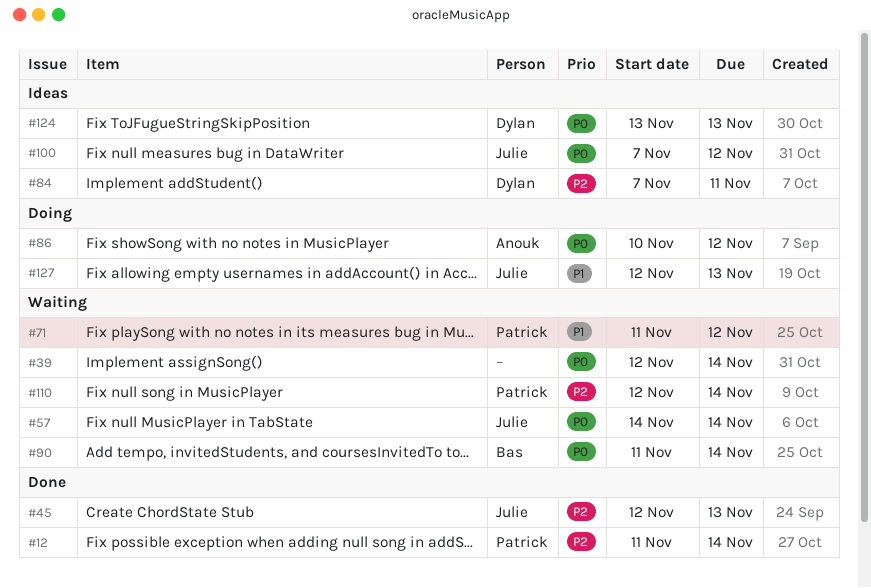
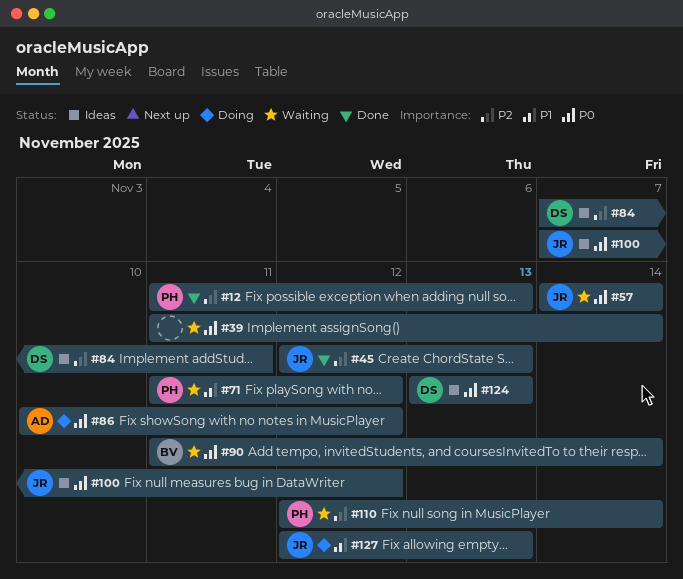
#12, due: Nov 14 -> Nov 13
#39, start: Nov 12 -> Nov 11

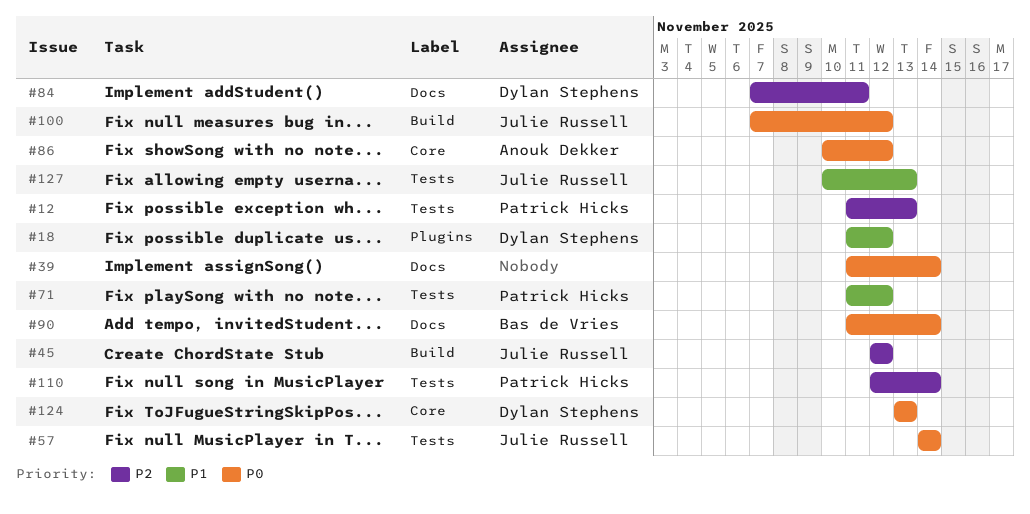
#18: none -> present
#45, due: Nov 13 -> Nov 12
#127, start: Nov 12 -> Nov 10

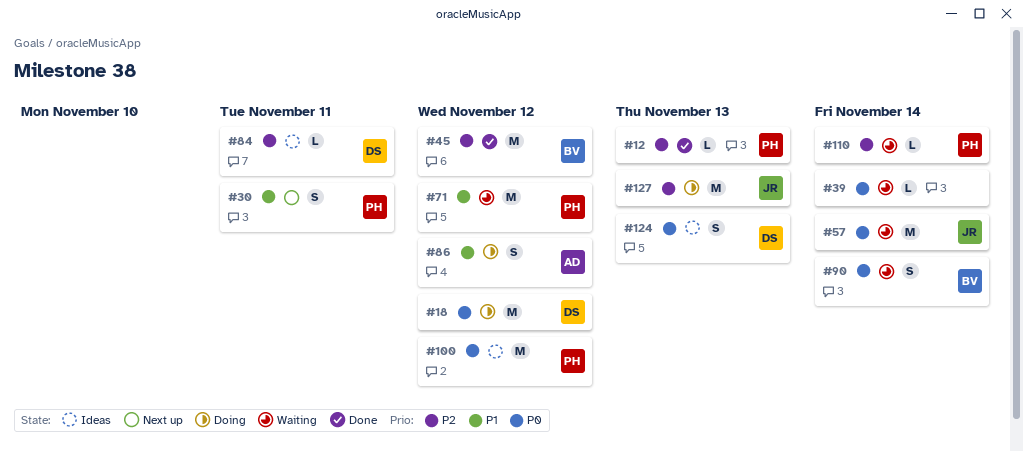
#18, priority: P1 -> P0
#30: none -> present
#45, owner: Julie Russell -> Bas de Vries
#86, priority: P0 -> P1
#100, owner: Julie Russell -> Patrick Hicks
#127, priority: P1 -> P2

